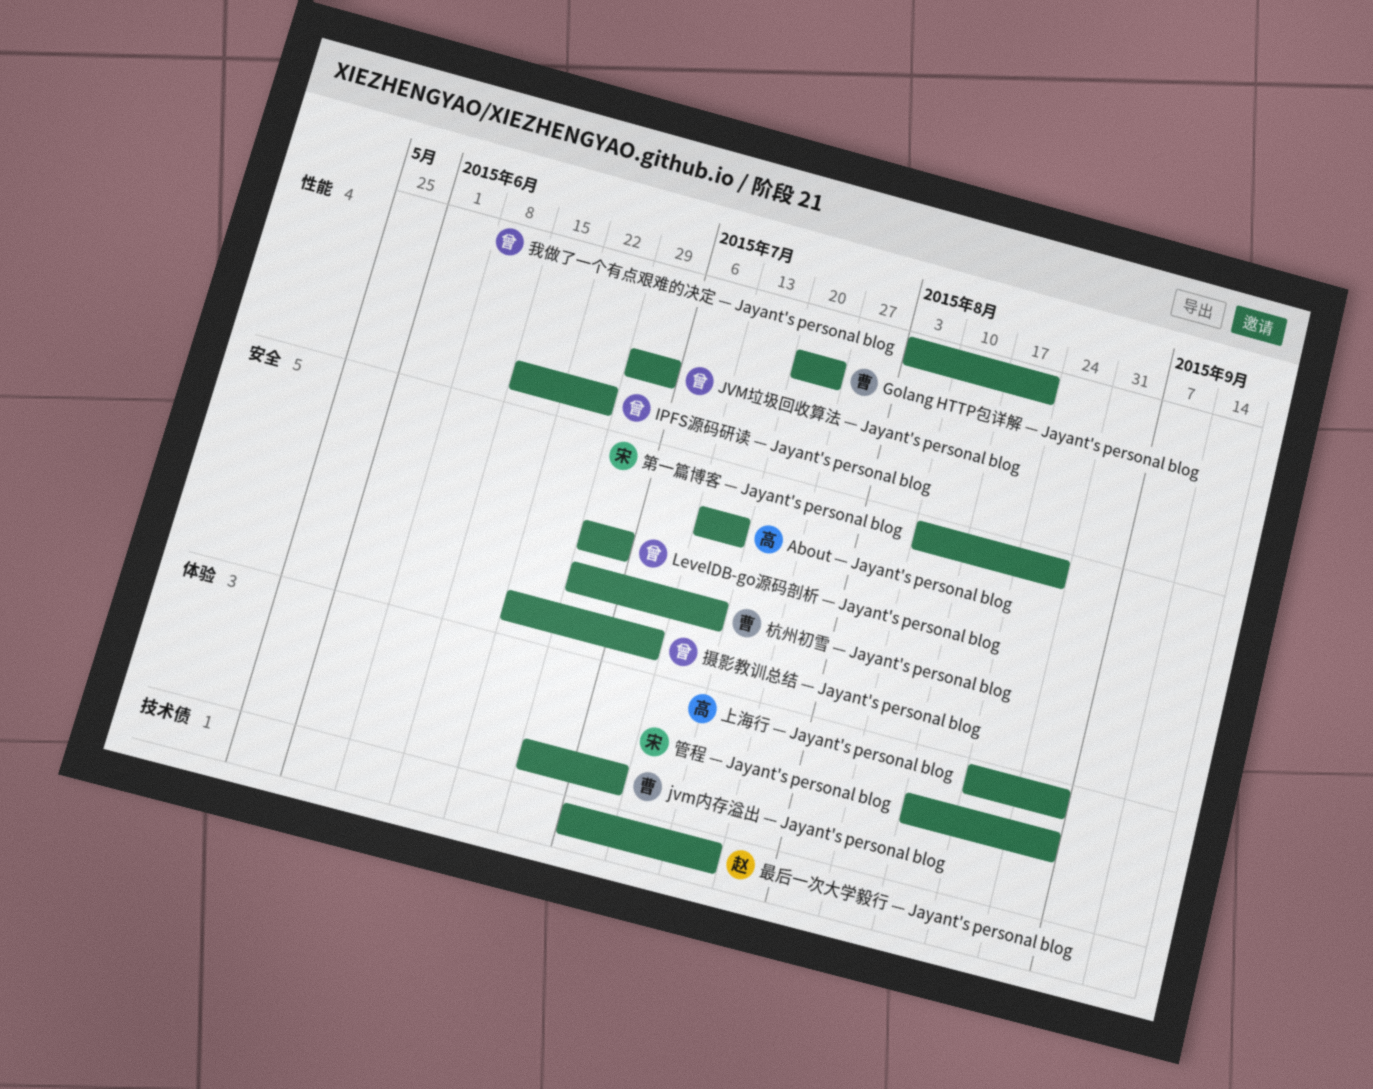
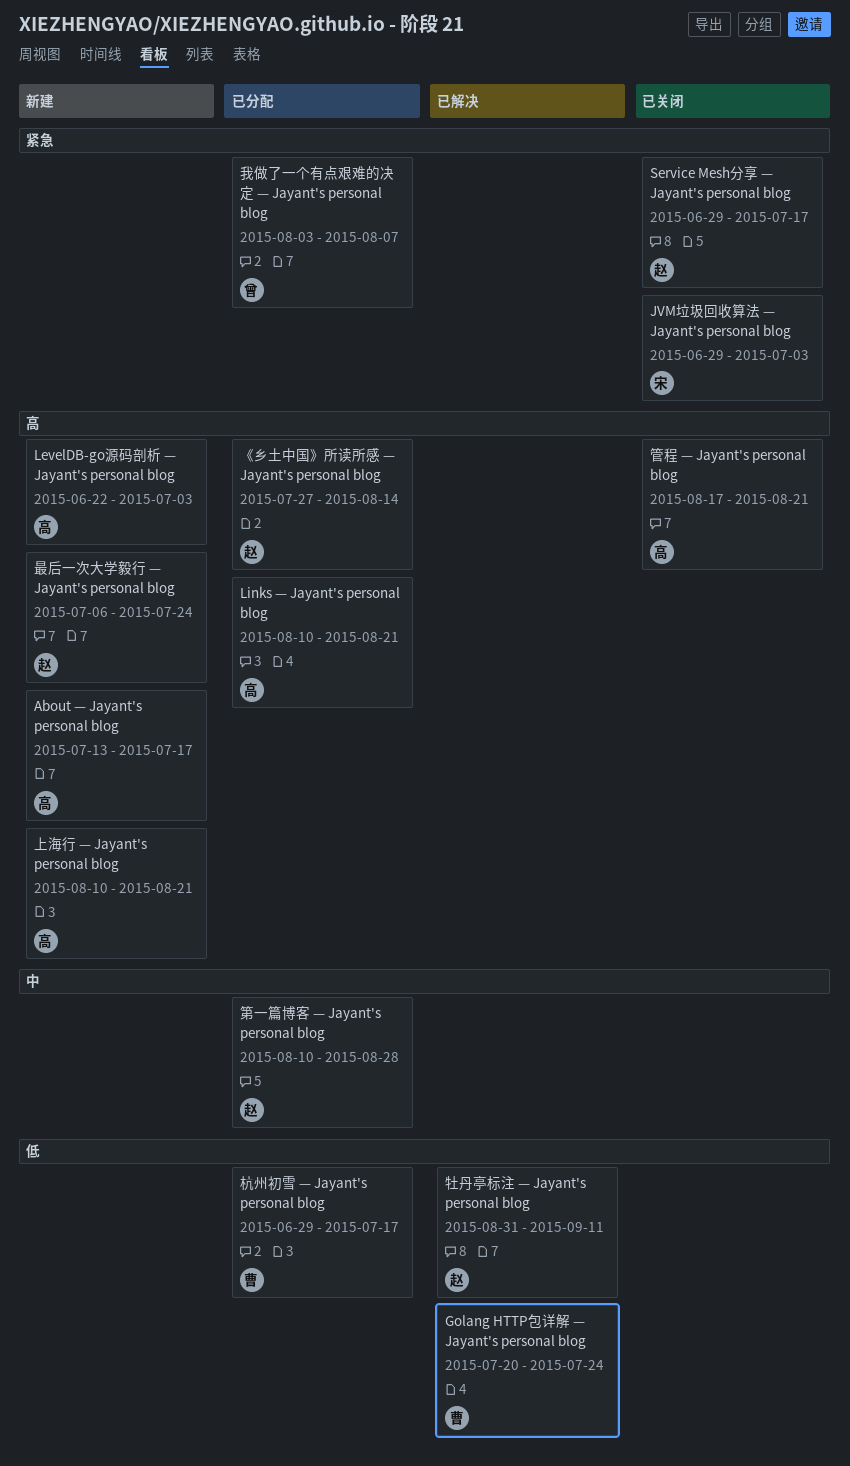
IPFS源码研读 — Jayant's personal blog: present -> none
jvm内存溢出 — Jayant's personal blog: present -> none
JVM垃圾回收算法 — Jayant's personal blog, owner: 曾 -> 宋
LevelDB-go源码剖析 — Jayant's personal blog, owner: 曾 -> 高
LevelDB-go源码剖析 — Jayant's personal blog, start: Jun 29 -> Jun 22
Links — Jayant's personal blog: none -> present
Service Mesh分享 — Jayant's personal blog: none -> present
《乡土中国》所读所感 — Jayant's personal blog: none -> present
上海行 — Jayant's personal blog, start: Aug 24 -> Aug 10
上海行 — Jayant's personal blog, due: Sep 4 -> Aug 21
我做了一个有点艰难的决定 — Jayant's personal blog, due: Aug 21 -> Aug 7
摄影教训总结 — Jayant's personal blog: present -> none
牡丹亭标注 — Jayant's personal blog: none -> present
第一篇博客 — Jayant's personal blog, owner: 宋 -> 赵
管程 — Jayant's personal blog, owner: 宋 -> 高
管程 — Jayant's personal blog, due: Sep 4 -> Aug 21

